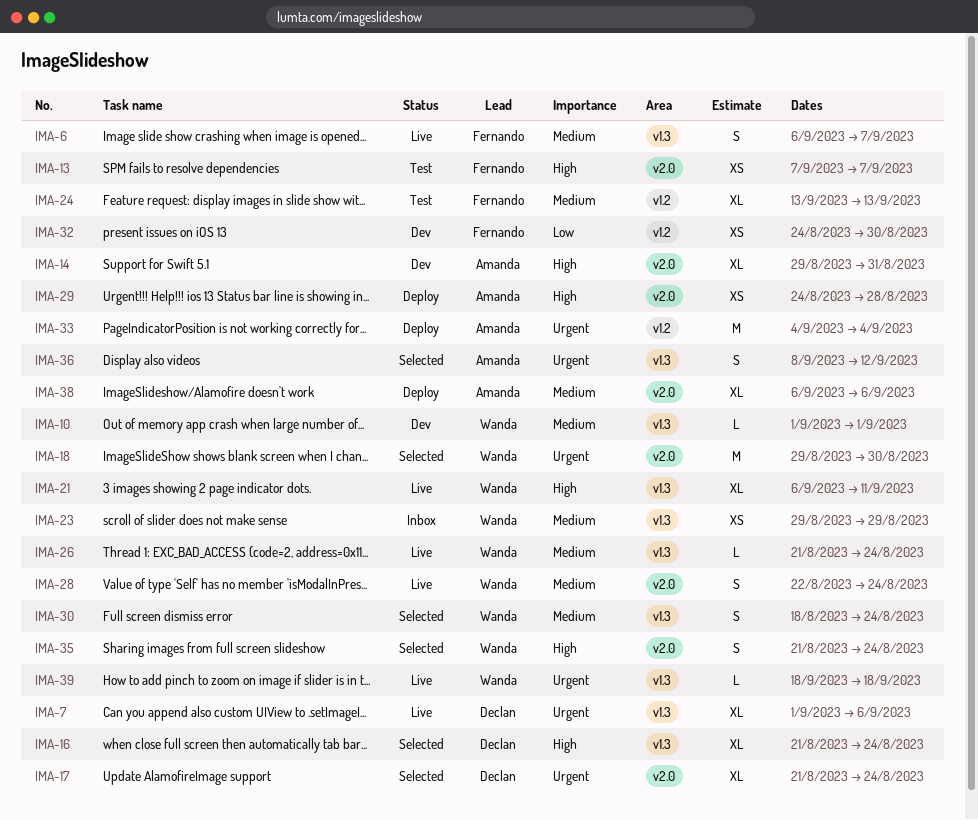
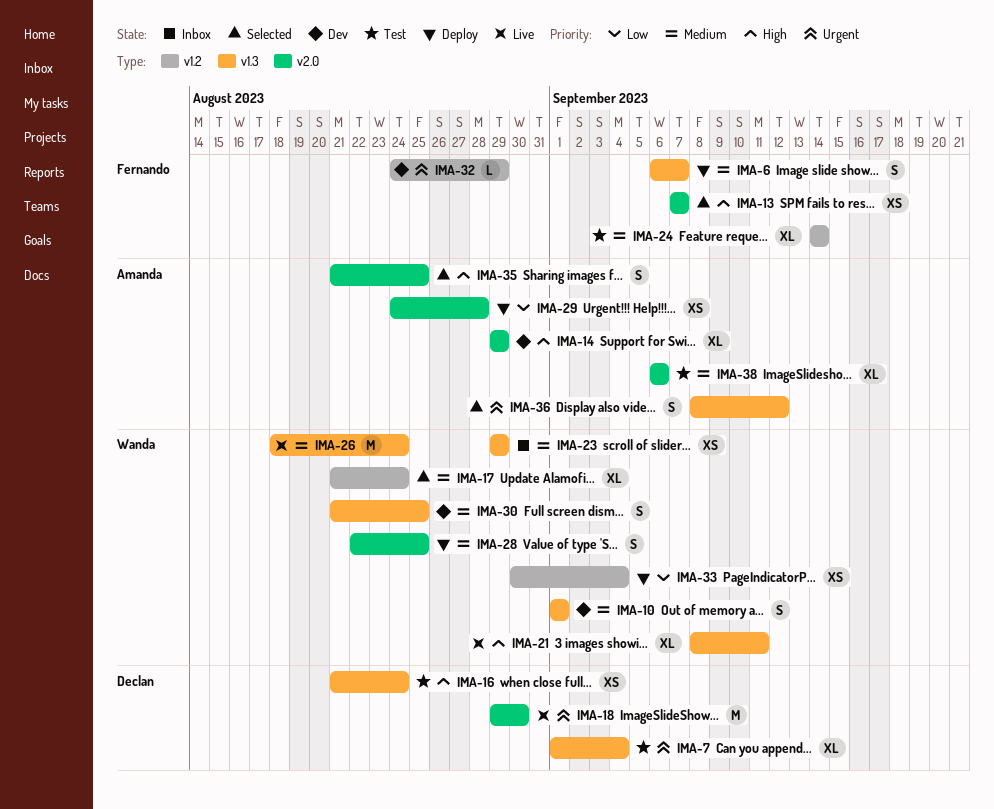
IMA-6, status: Live -> Deploy
IMA-7, status: Live -> Test
IMA-7, due: Sep 6 -> Sep 4
IMA-10, estimate: L -> S
IMA-13, status: Test -> Selected
IMA-14, due: Aug 31 -> Aug 29
IMA-16, status: Selected -> Test
IMA-16, estimate: XL -> XS
IMA-17, owner: Declan -> Wanda
IMA-17, priority: Urgent -> Medium
IMA-17, label: v2.0 -> v1.2
IMA-18, status: Selected -> Live
IMA-18, owner: Wanda -> Declan
IMA-21, start: Sep 6 -> Sep 8
IMA-24, start: Sep 13 -> Sep 14
IMA-24, due: Sep 13 -> Sep 14
IMA-26, estimate: L -> M
IMA-26, start: Aug 21 -> Aug 18
IMA-28, status: Live -> Deploy
IMA-28, due: Aug 24 -> Aug 25
IMA-29, priority: High -> Low
IMA-30, status: Selected -> Dev
IMA-30, start: Aug 18 -> Aug 21
IMA-30, due: Aug 24 -> Aug 25
IMA-32, priority: Low -> Urgent
IMA-32, estimate: XS -> L
IMA-32, due: Aug 30 -> Aug 29
IMA-33, owner: Amanda -> Wanda
IMA-33, priority: Urgent -> Low
IMA-33, estimate: M -> XS
IMA-33, start: Sep 4 -> Aug 30
IMA-35, owner: Wanda -> Amanda
IMA-35, due: Aug 24 -> Aug 25
IMA-38, status: Deploy -> Test
IMA-39: present -> none

